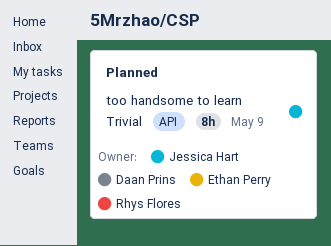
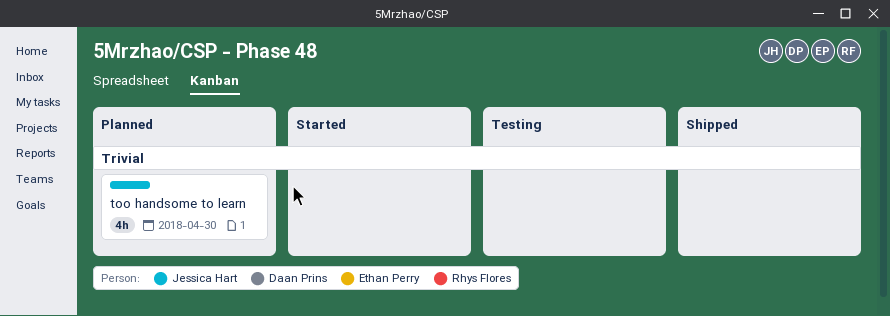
too handsome to learn, estimate: 8h -> 4h
too handsome to learn, due: May 9 -> Apr 30

